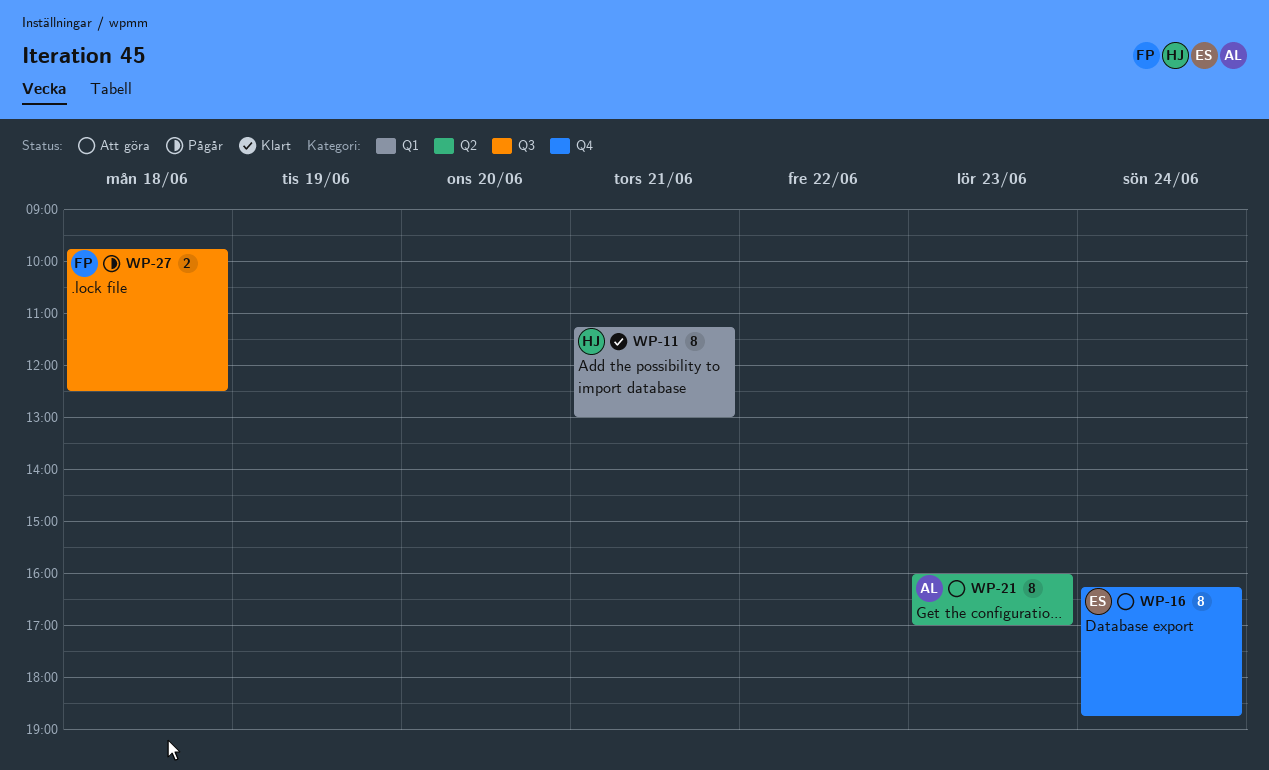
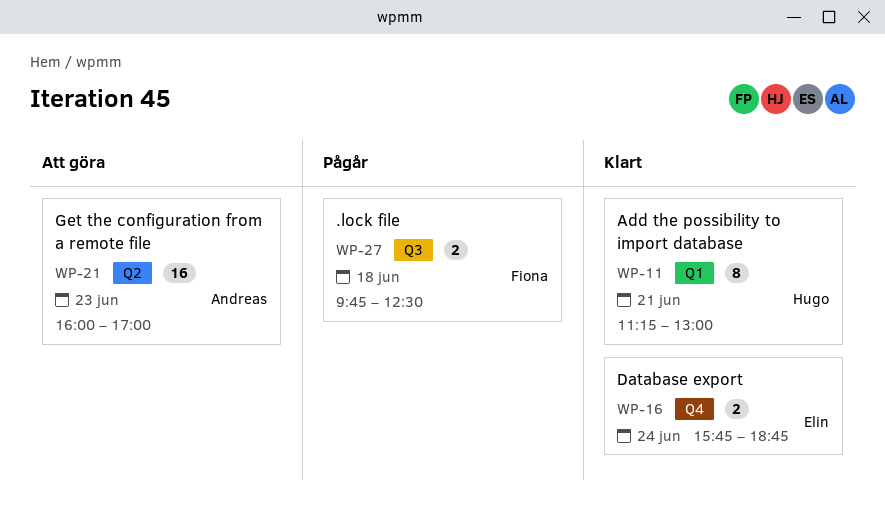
WP-16, status: Att göra -> Klart
WP-16, estimate: 8 -> 2
WP-16, begins: 16:15 -> 15:45
WP-21, estimate: 8 -> 16

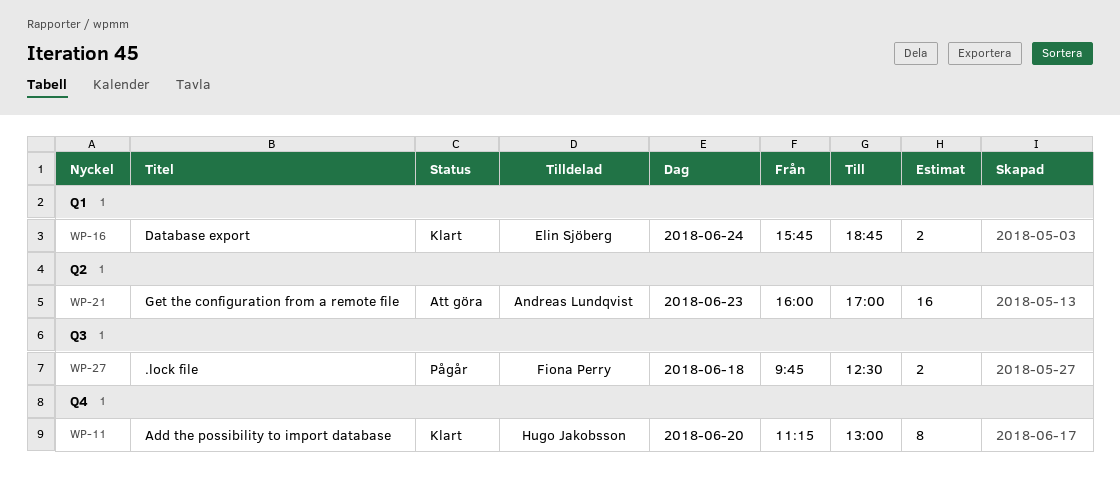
WP-11, label: Q1 -> Q4
WP-11, day: Jun 21 -> Jun 20
WP-16, label: Q4 -> Q1

